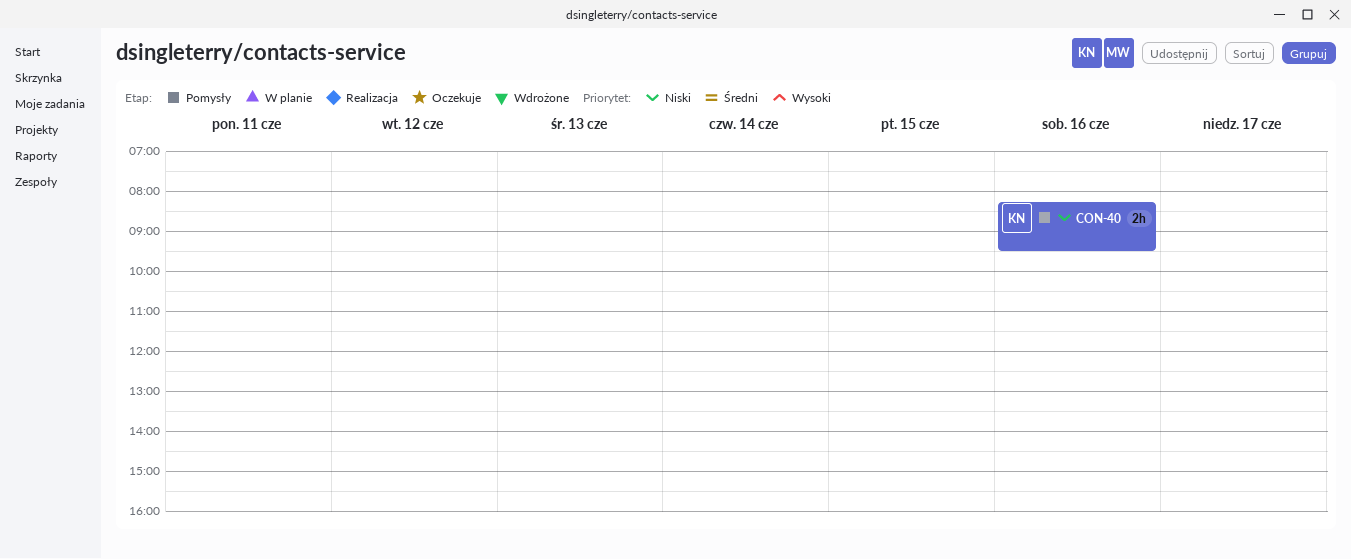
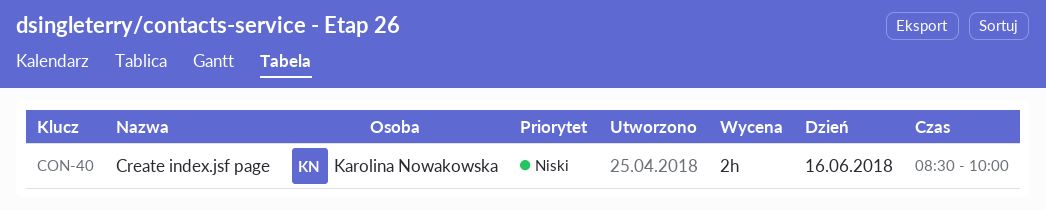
CON-40, begins: 08:15 -> 08:30
CON-40, ends: 09:30 -> 10:00

